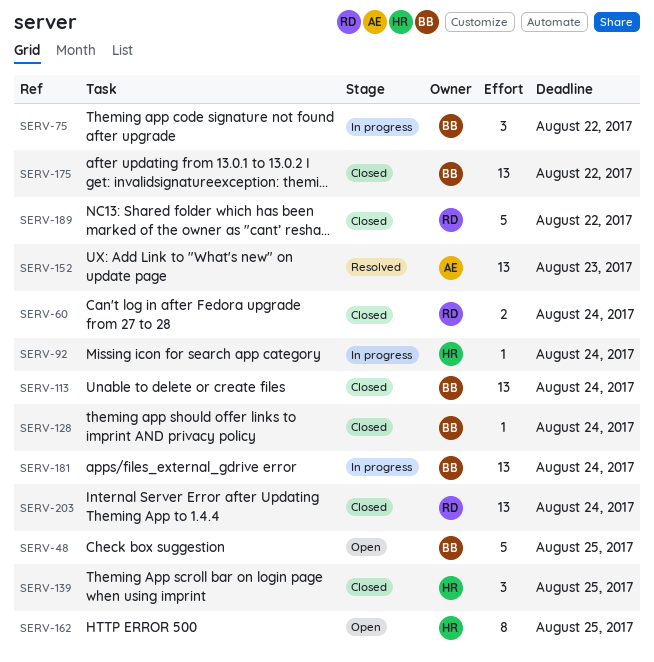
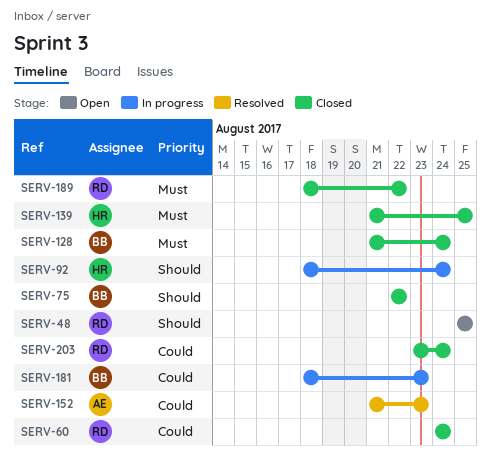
SERV-48, owner: BB -> RD
SERV-75, status: In progress -> Closed
SERV-113: present -> none
SERV-162: present -> none
SERV-175: present -> none
SERV-181, due: Aug 24 -> Aug 23

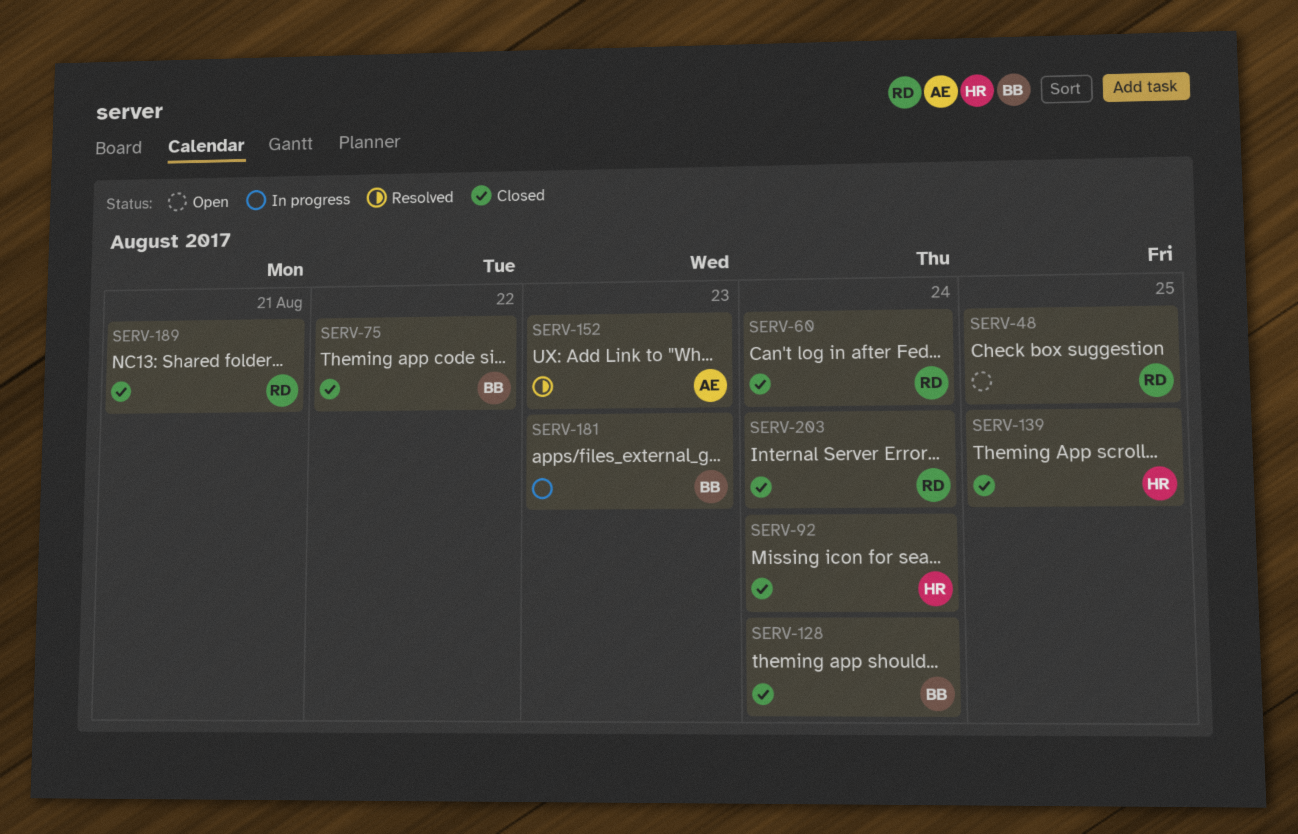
SERV-92, status: In progress -> Closed
SERV-189, due: Aug 22 -> Aug 21

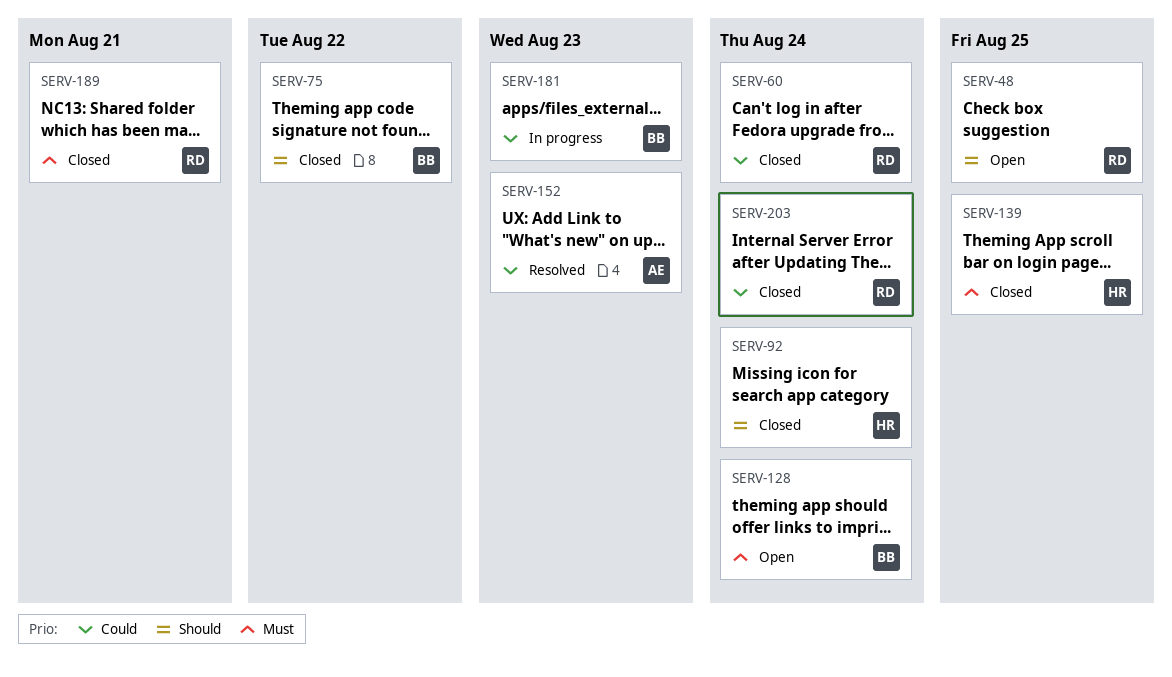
SERV-128, status: Closed -> Open

